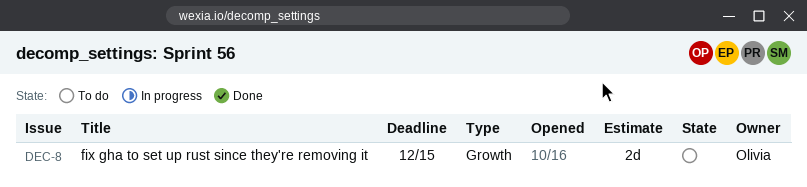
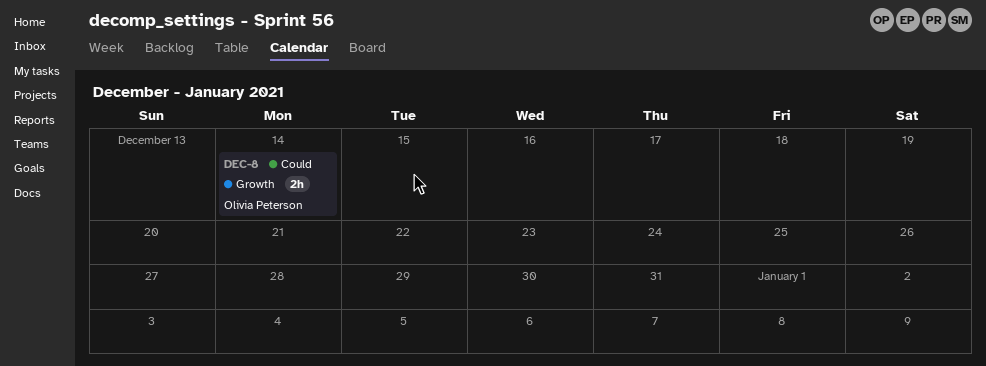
DEC-8, estimate: 2d -> 2h
DEC-8, due: Dec 15 -> Dec 14

